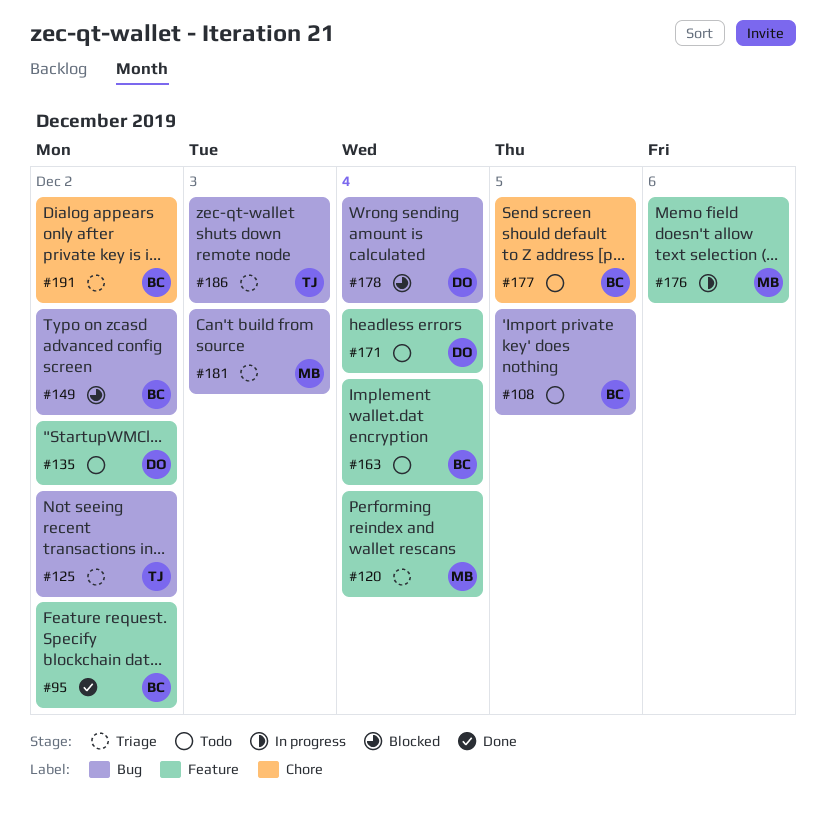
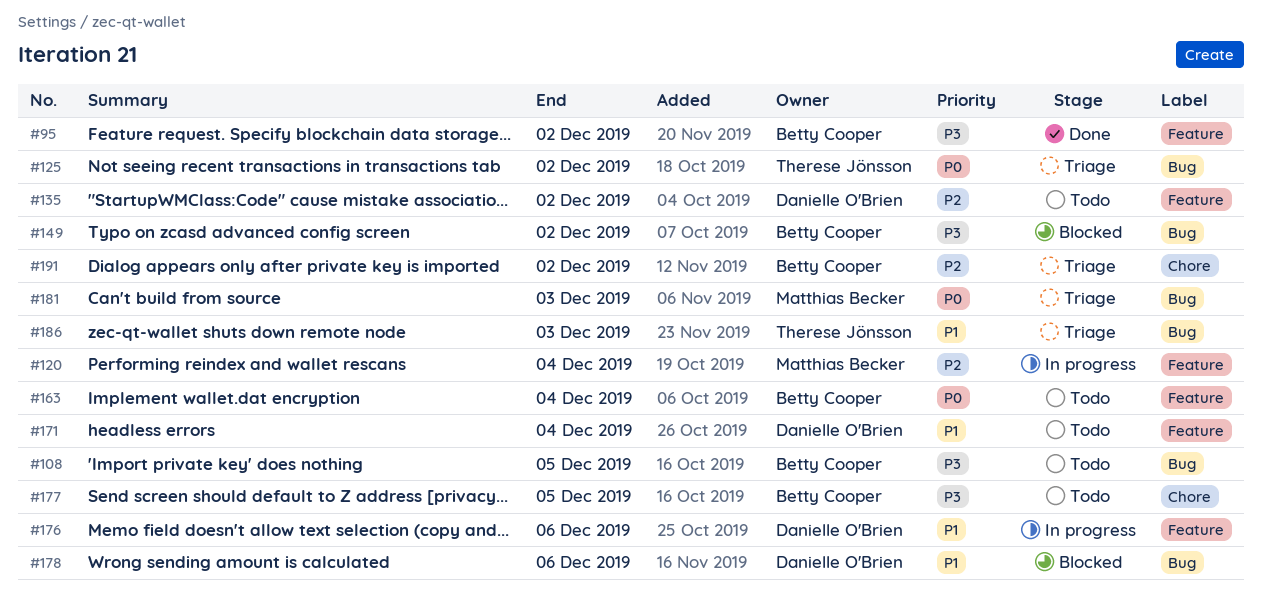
#120, status: Triage -> In progress
#176, owner: Matthias Becker -> Danielle O'Brien
#178, due: Dec 4 -> Dec 6

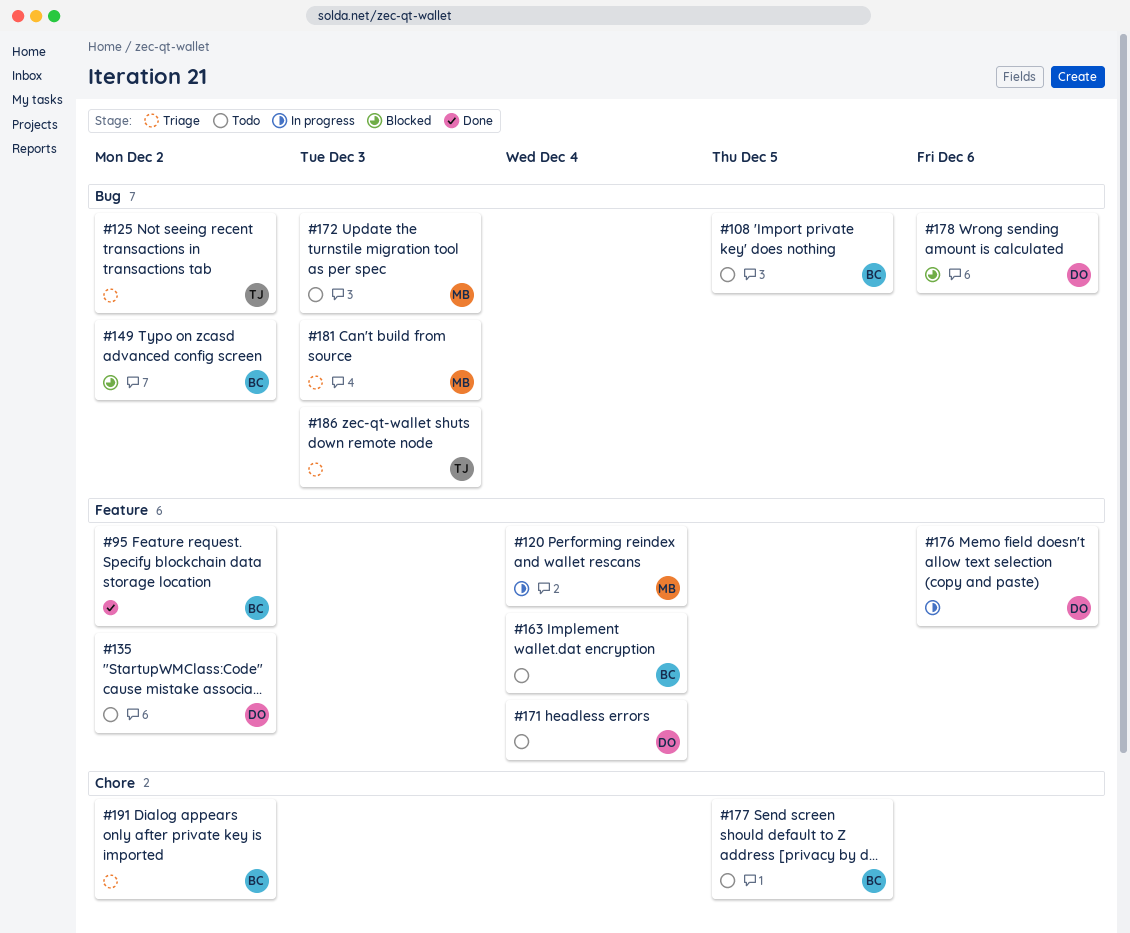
#172: none -> present

